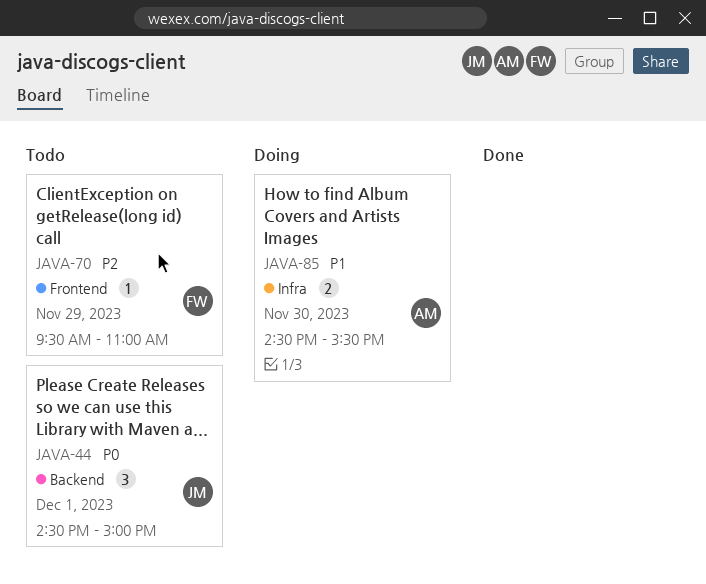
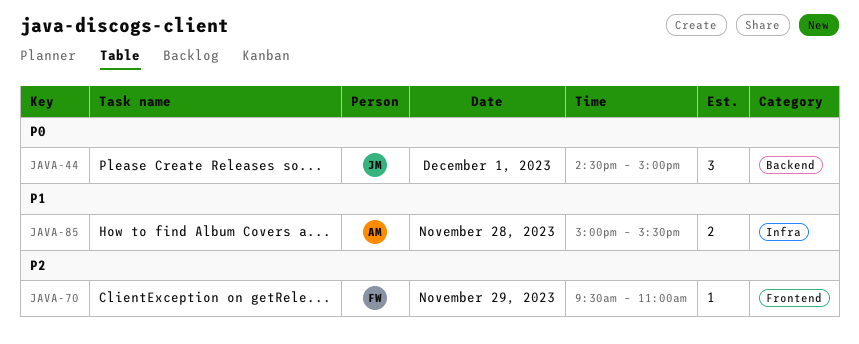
JAVA-85, day: Nov 30 -> Nov 28
JAVA-85, begins: 14:30 -> 15:00

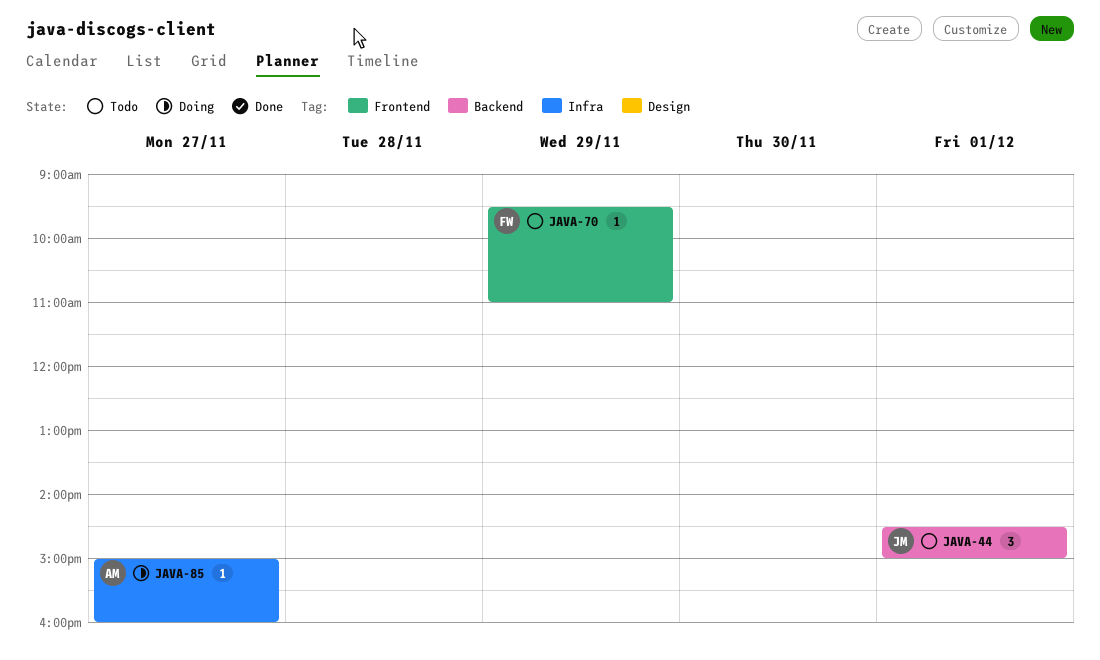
JAVA-85, estimate: 2 -> 1
JAVA-85, day: Nov 28 -> Nov 27
JAVA-85, ends: 15:30 -> 16:00

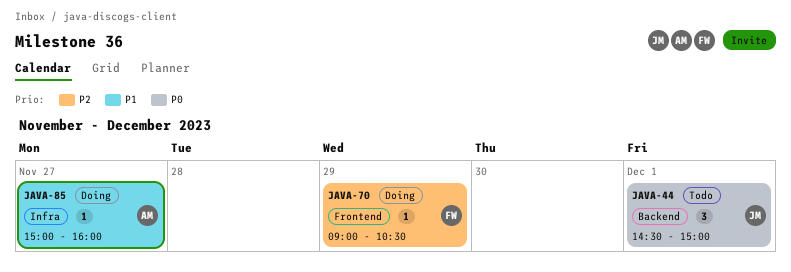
JAVA-70, status: Todo -> Doing
JAVA-70, begins: 09:30 -> 09:00
JAVA-70, ends: 11:00 -> 10:30

